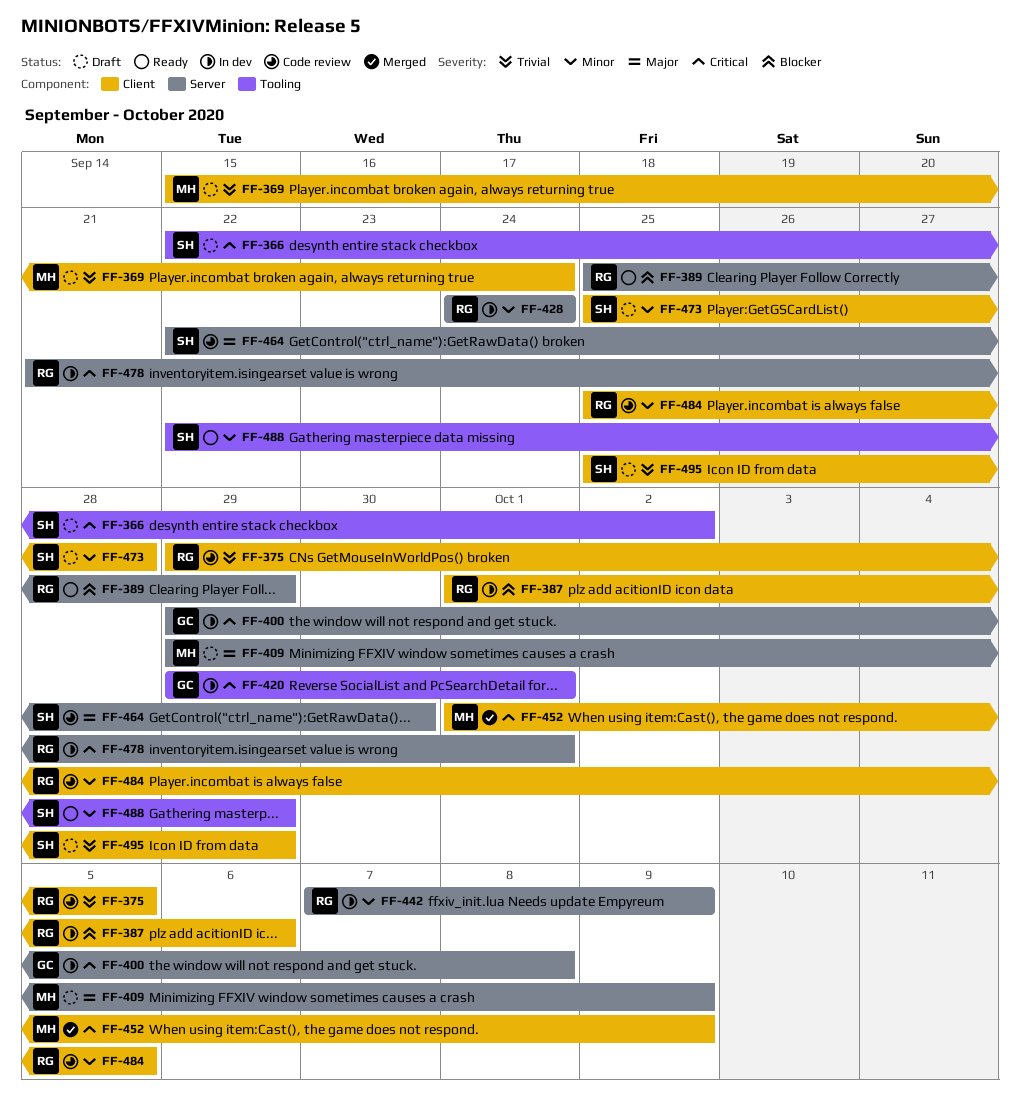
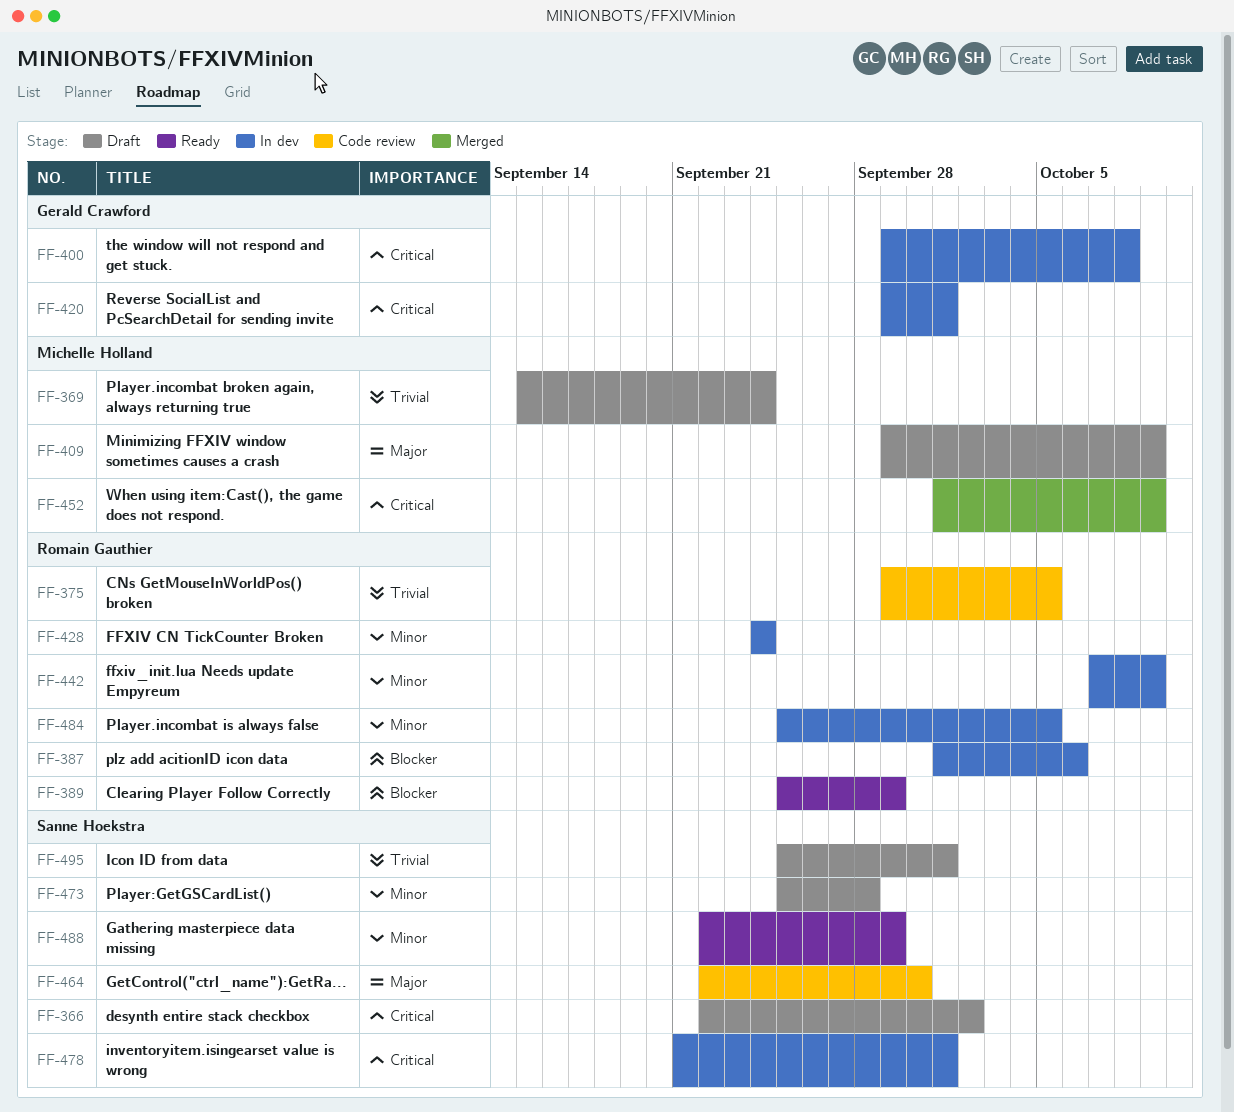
FF-478, owner: Romain Gauthier -> Sanne Hoekstra
FF-484, status: Code review -> In dev
FF-495, due: Sep 29 -> Oct 1

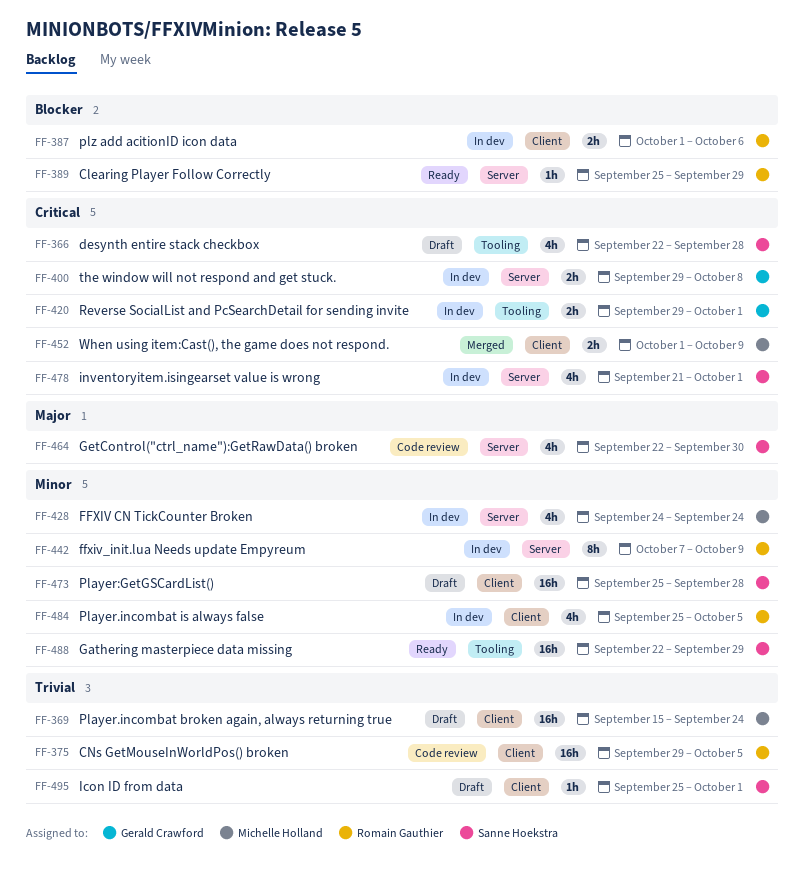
FF-366, due: Oct 2 -> Sep 28
FF-409: present -> none
FF-428, owner: Romain Gauthier -> Michelle Holland

